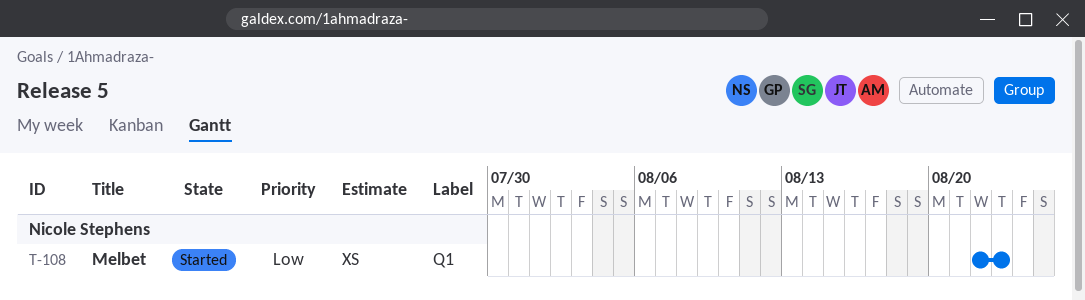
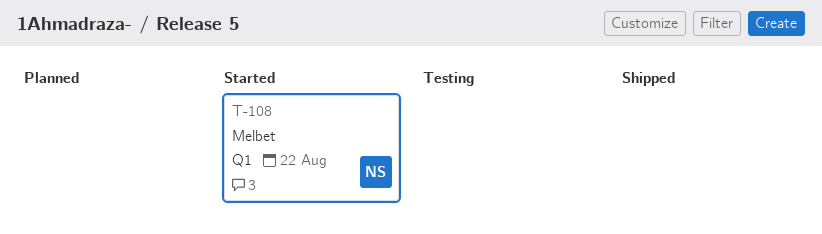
T-108, due: Aug 23 -> Aug 22

